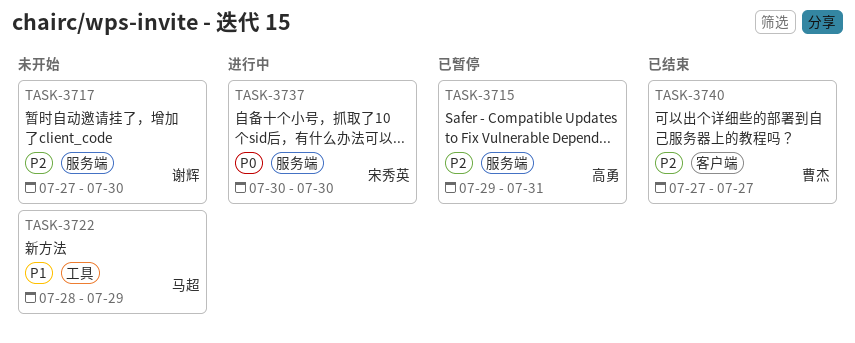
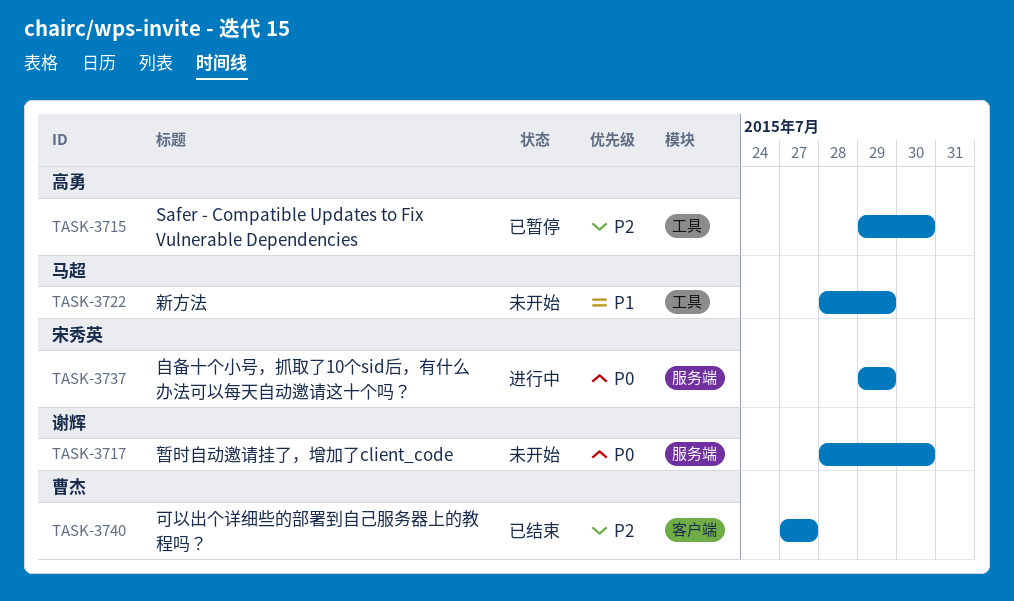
TASK-3715, label: 服务端 -> 工具
TASK-3715, due: Jul 31 -> Jul 30
TASK-3717, priority: P2 -> P0
TASK-3717, start: Jul 27 -> Jul 28
TASK-3737, start: Jul 30 -> Jul 29
TASK-3737, due: Jul 30 -> Jul 29

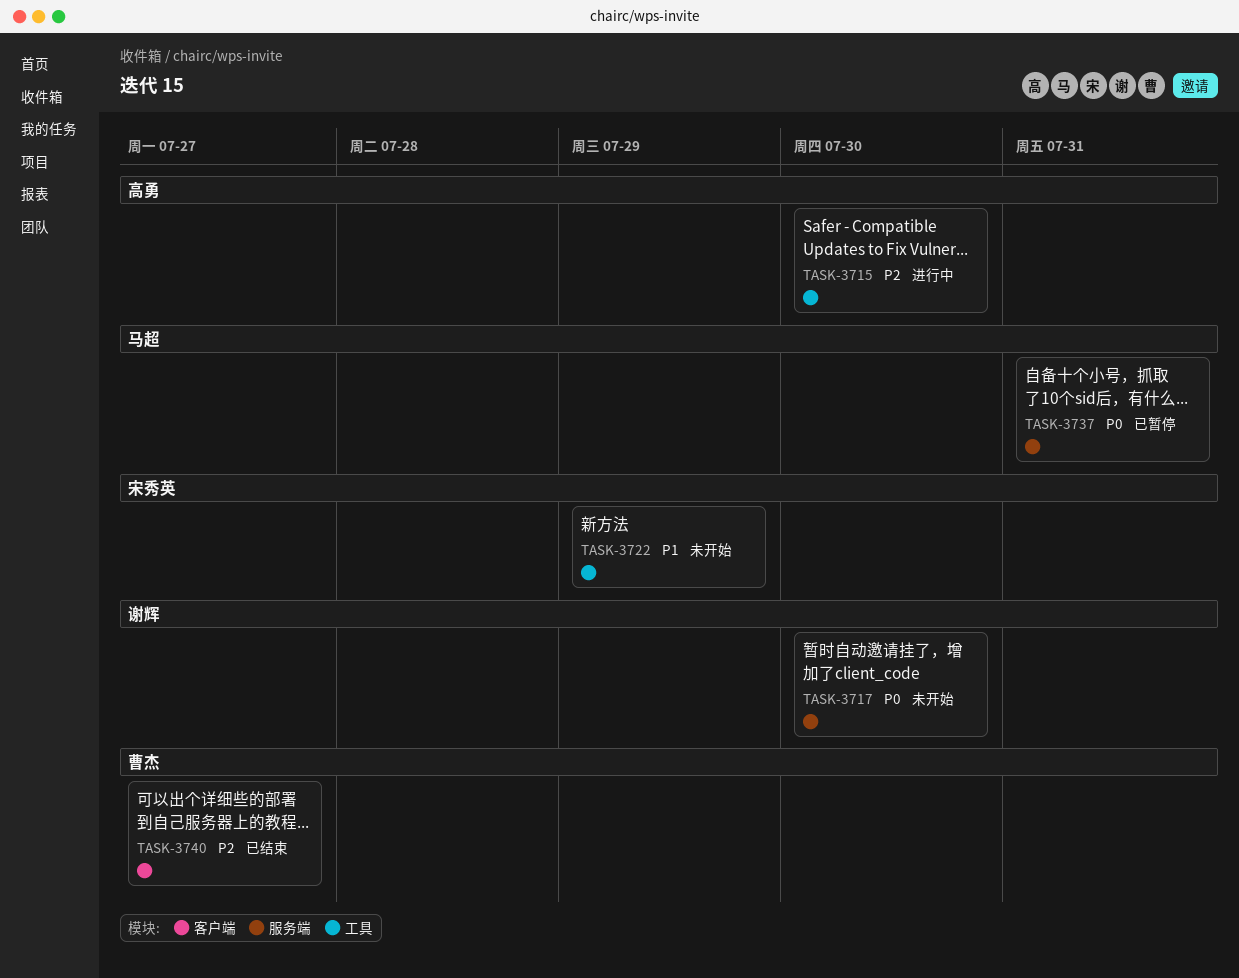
TASK-3715, status: 已暂停 -> 进行中
TASK-3722, owner: 马超 -> 宋秀英
TASK-3737, status: 进行中 -> 已暂停
TASK-3737, owner: 宋秀英 -> 马超
TASK-3737, due: Jul 29 -> Jul 31

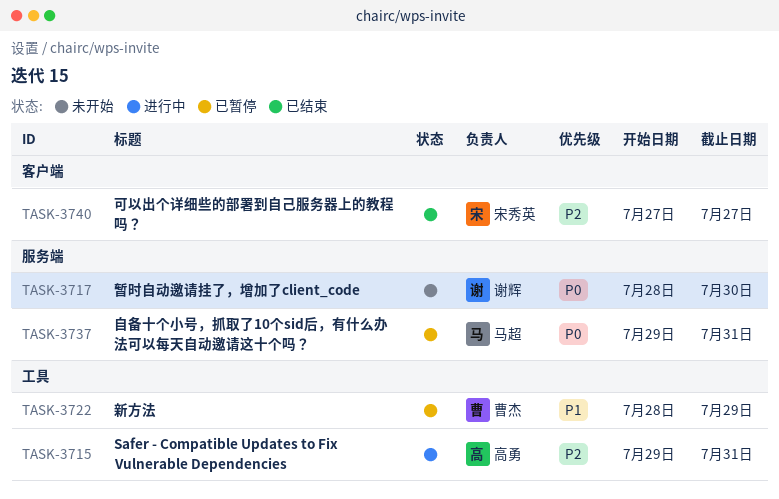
TASK-3715, due: Jul 30 -> Jul 31
TASK-3722, status: 未开始 -> 已暂停
TASK-3722, owner: 宋秀英 -> 曹杰
TASK-3740, owner: 曹杰 -> 宋秀英

